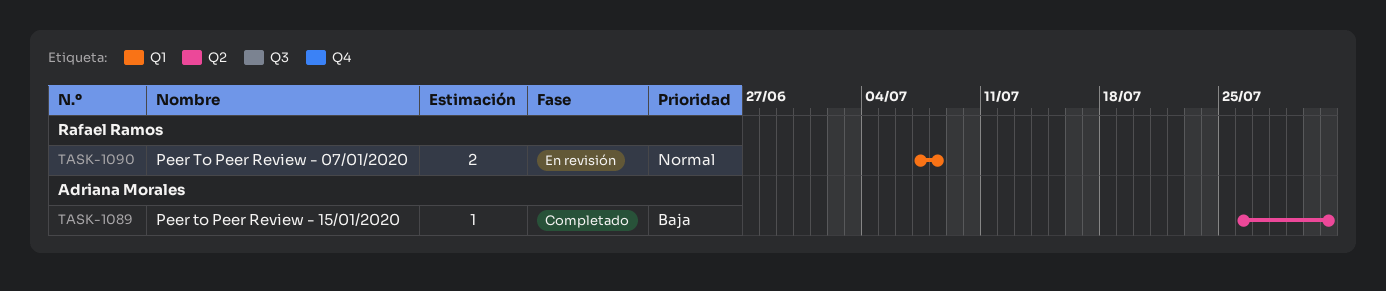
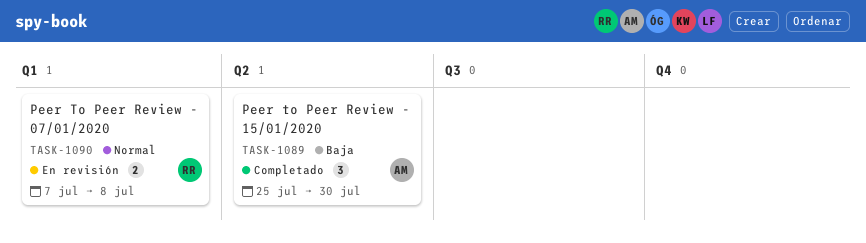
TASK-1089, estimate: 1 -> 3
TASK-1089, start: Jul 26 -> Jul 25
TASK-1089, due: Jul 31 -> Jul 30

